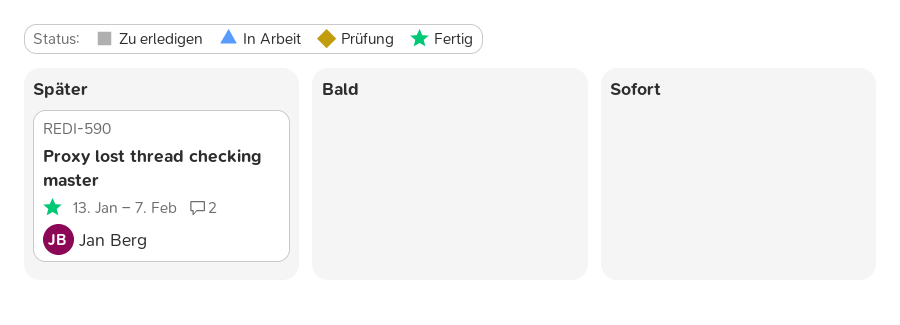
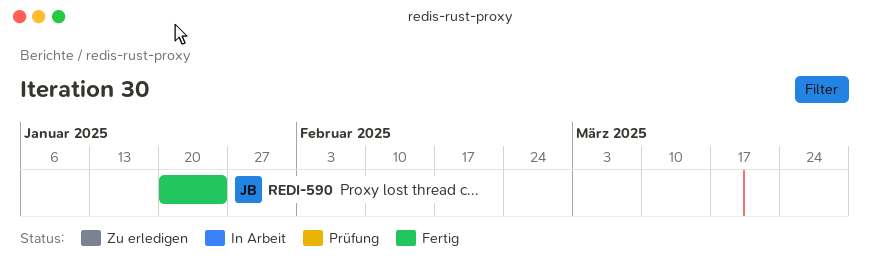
REDI-590, start: Jan 13 -> Jan 20
REDI-590, due: Feb 7 -> Jan 24

